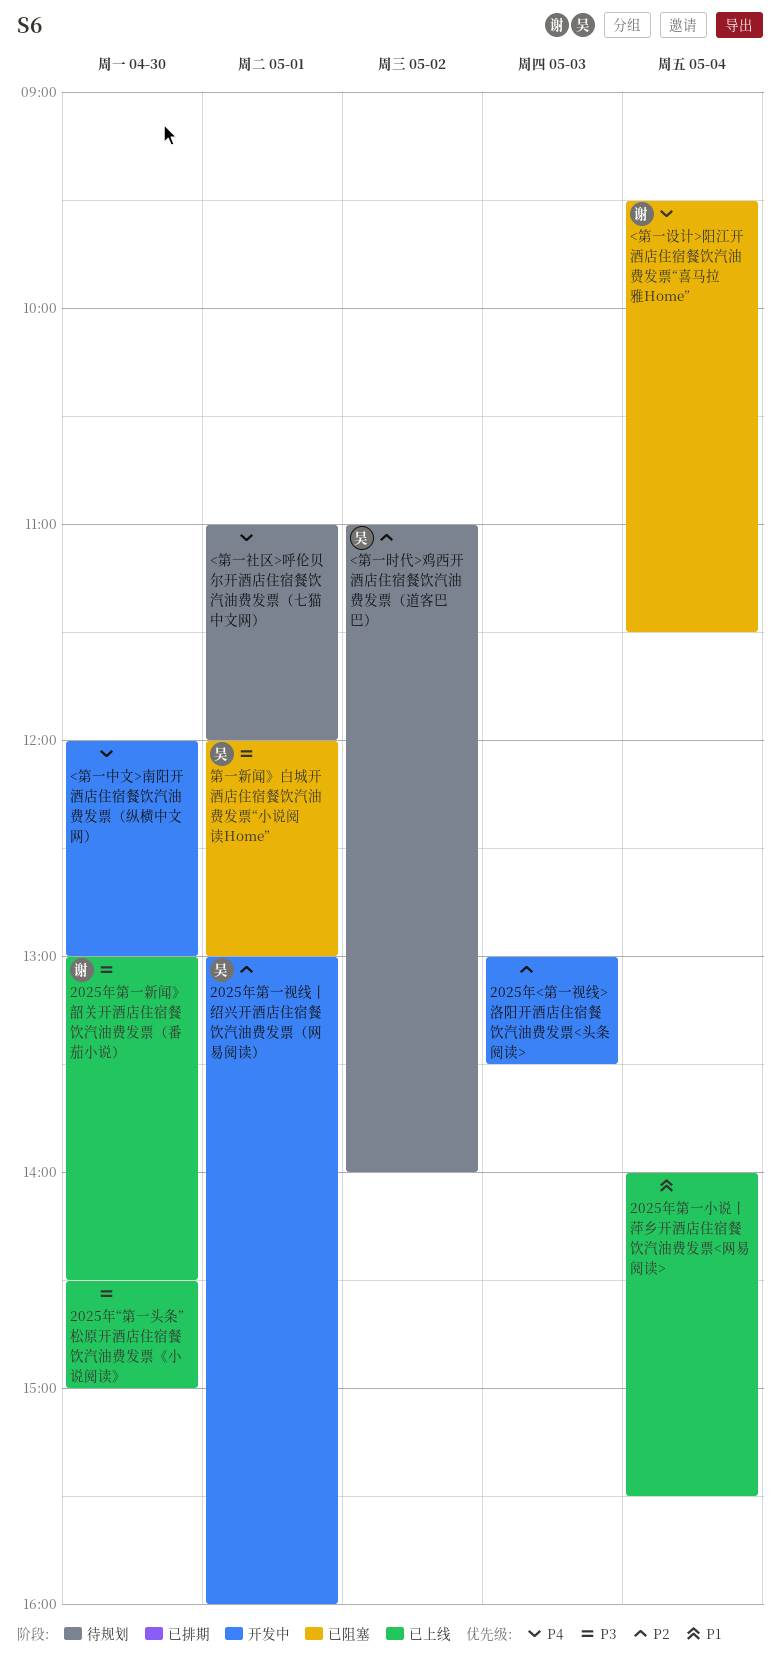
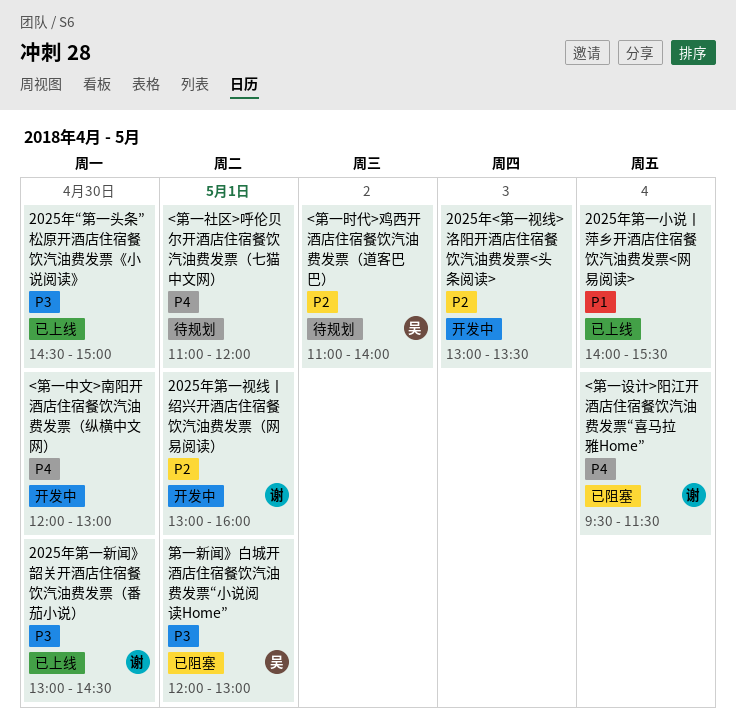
2025年第一视线丨绍兴开酒店住宿餐饮汽油费发票（网易阅读）, owner: 吴 -> 谢

